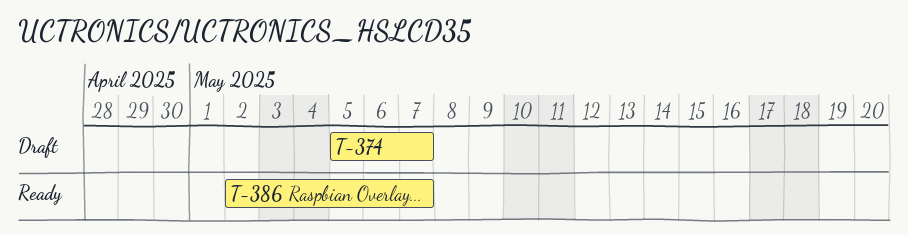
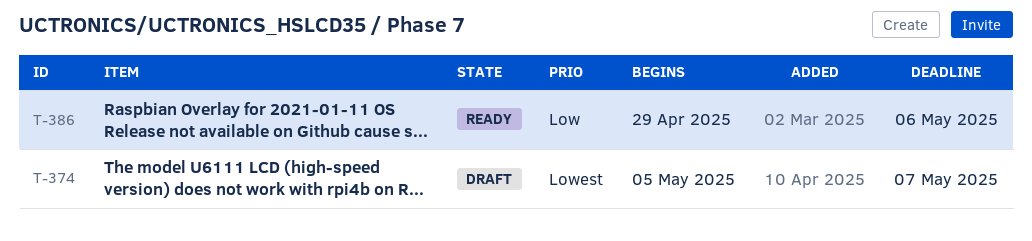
T-386, start: May 2 -> Apr 29
T-386, due: May 7 -> May 6

